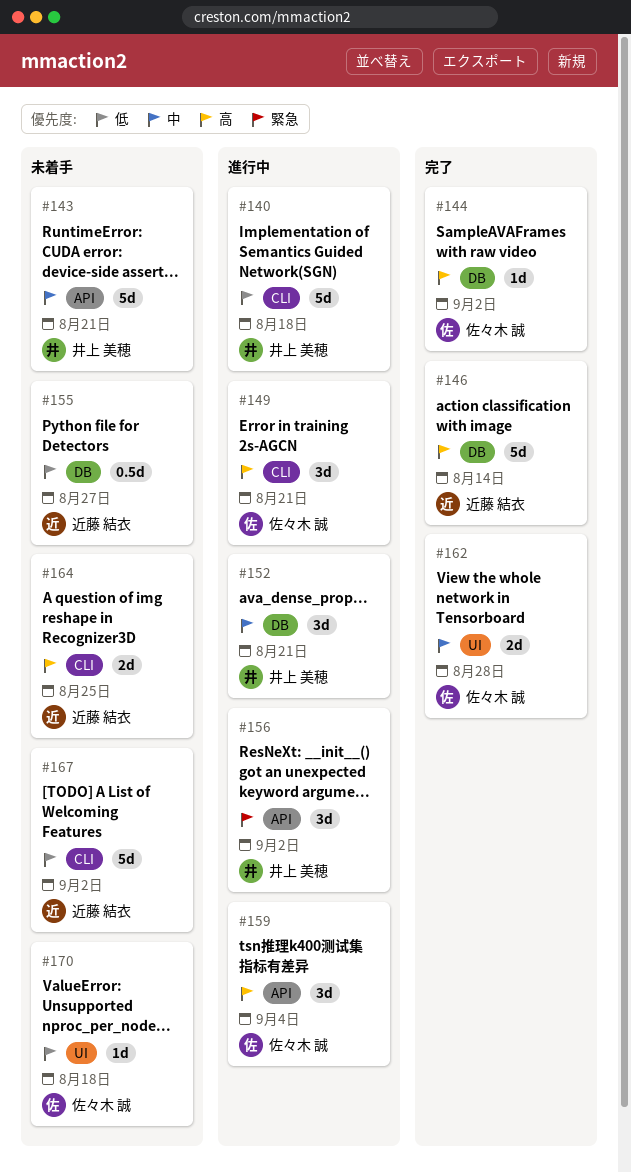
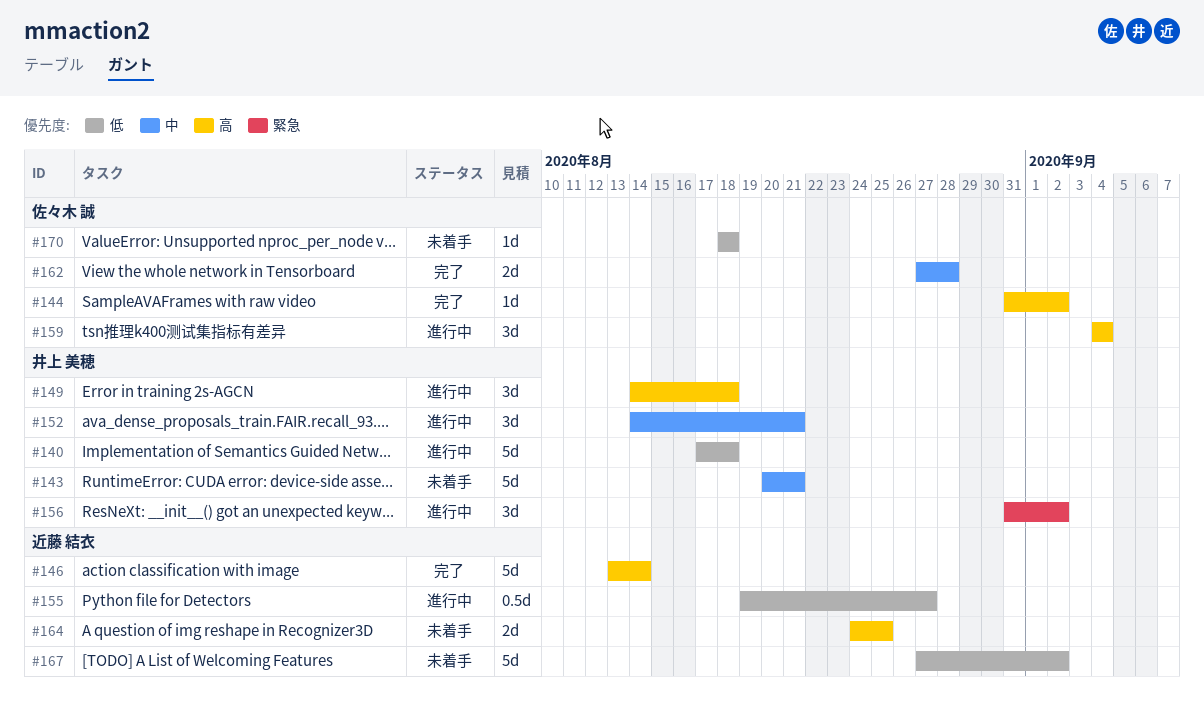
#149, owner: 佐々木 誠 -> 井上 美穂
#149, due: Aug 21 -> Aug 18
#155, status: 未着手 -> 進行中

